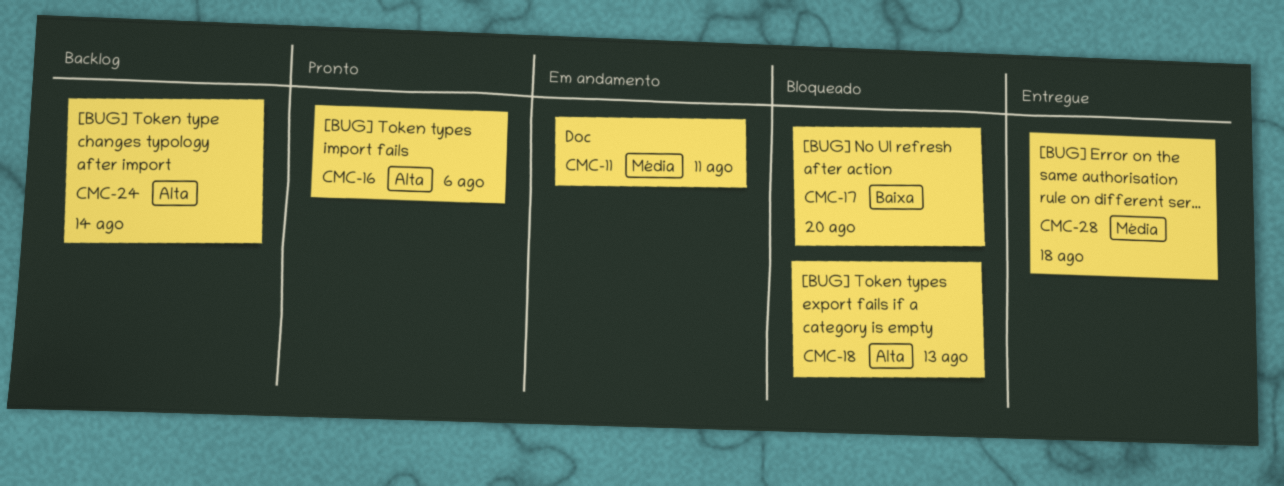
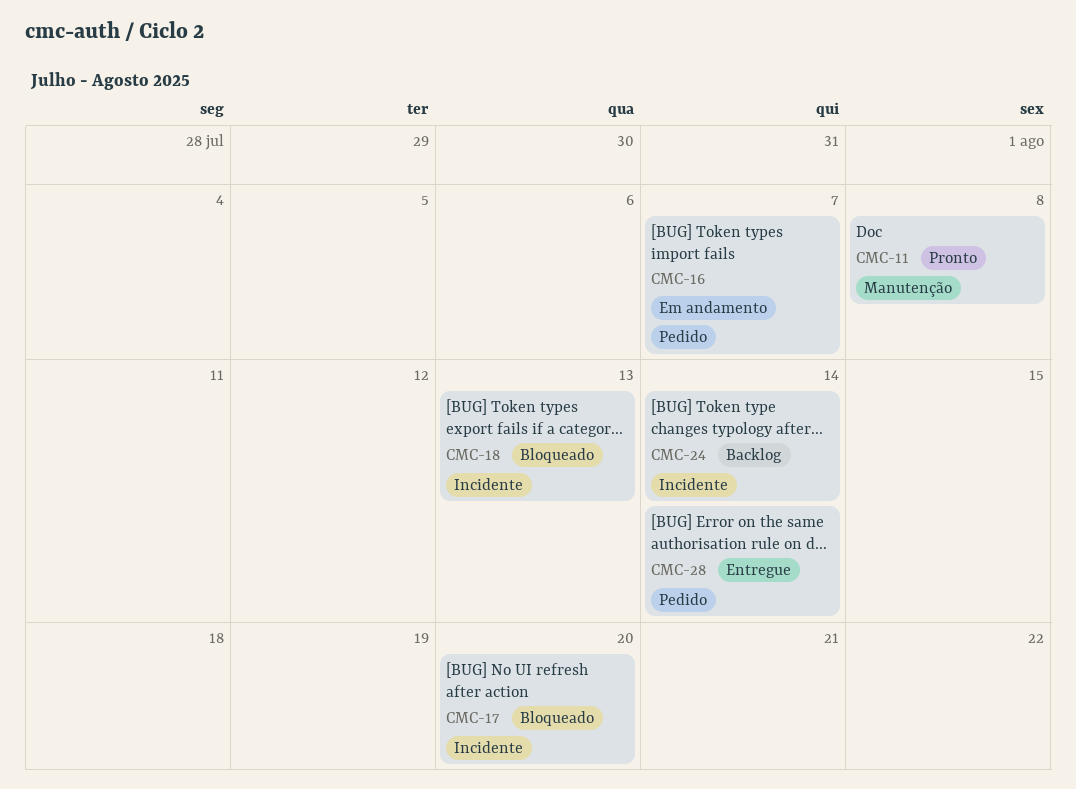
CMC-11, status: Em andamento -> Pronto
CMC-11, due: Aug 11 -> Aug 8
CMC-16, status: Pronto -> Em andamento
CMC-16, due: Aug 6 -> Aug 7
CMC-28, due: Aug 18 -> Aug 14

